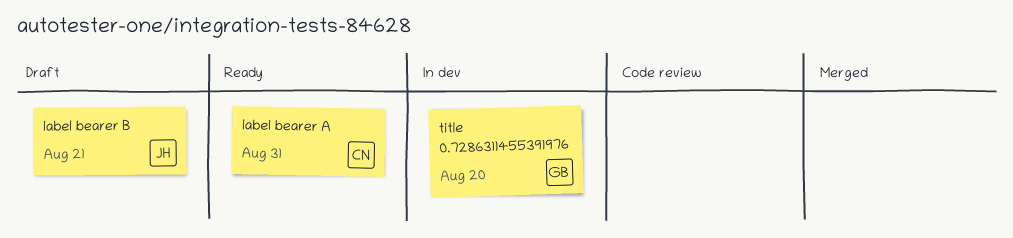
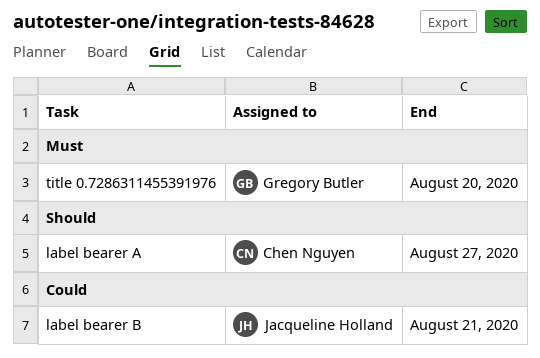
label bearer A, due: Aug 31 -> Aug 27

